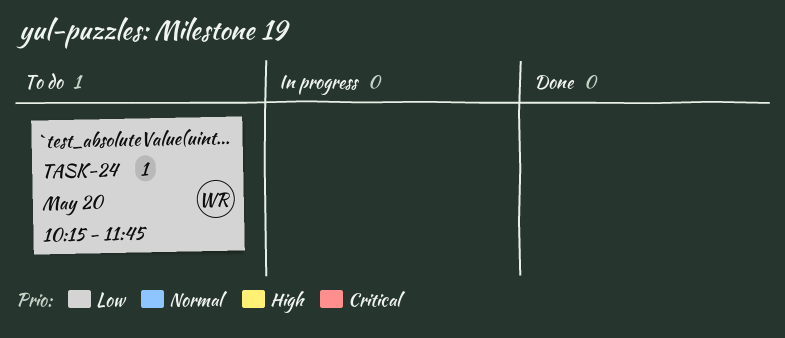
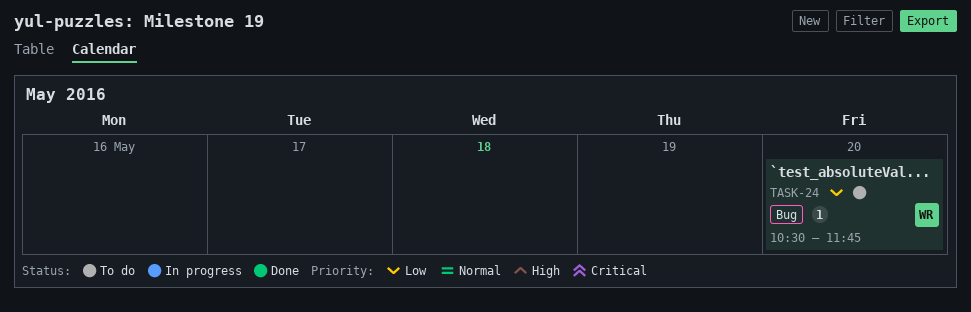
TASK-24, begins: 10:15 -> 10:30

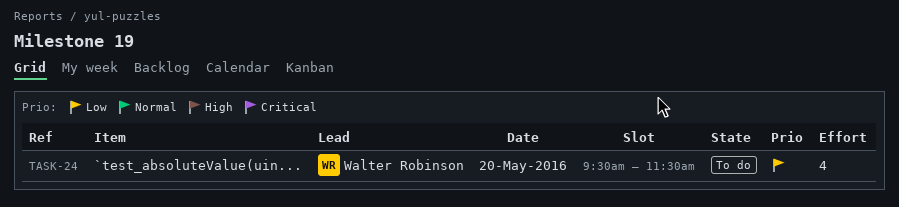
TASK-24, estimate: 1 -> 4
TASK-24, begins: 10:30 -> 09:30
TASK-24, ends: 11:45 -> 11:30

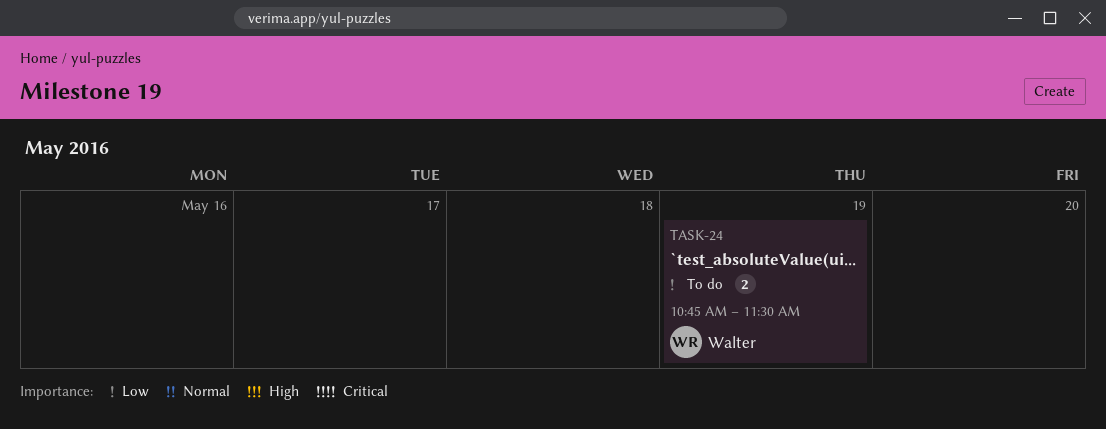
TASK-24, estimate: 4 -> 2
TASK-24, day: May 20 -> May 19
TASK-24, begins: 09:30 -> 10:45

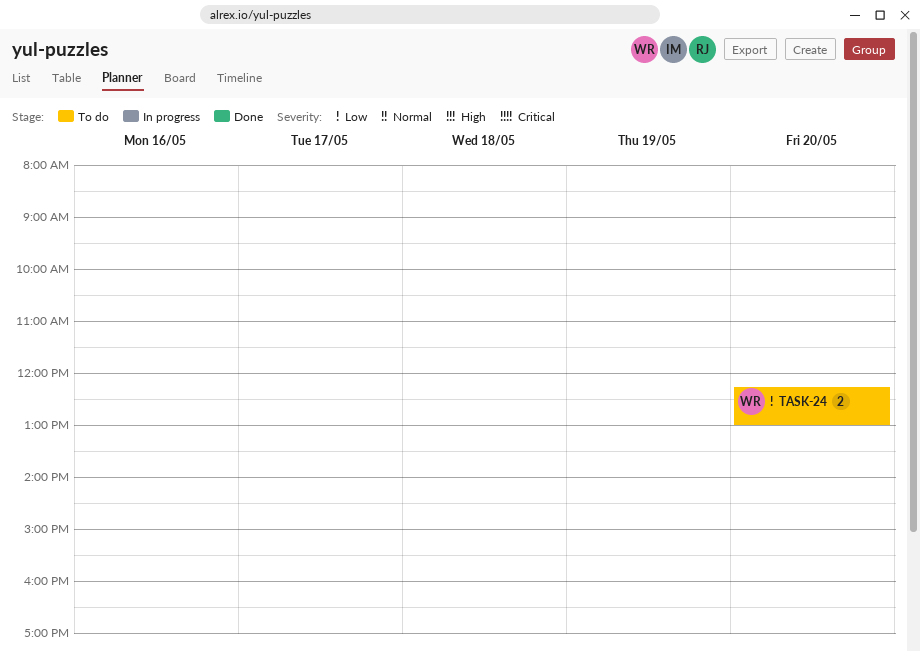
TASK-24, day: May 19 -> May 20
TASK-24, begins: 10:45 -> 12:15
TASK-24, ends: 11:30 -> 13:00

